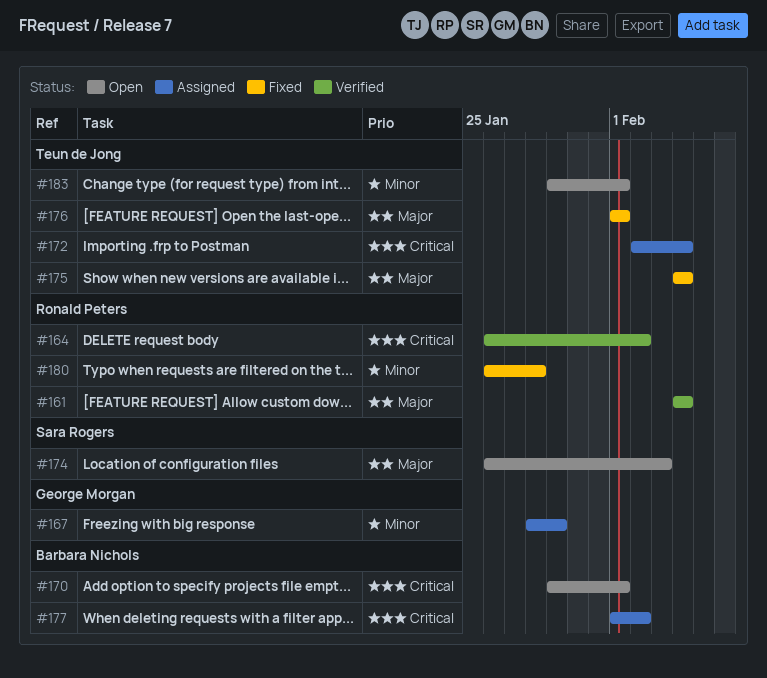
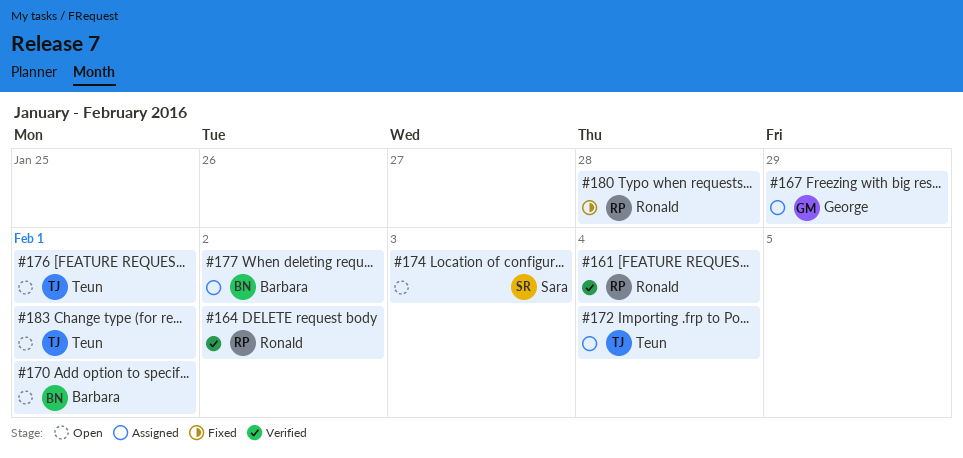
#175: present -> none
#176, status: Fixed -> Open

